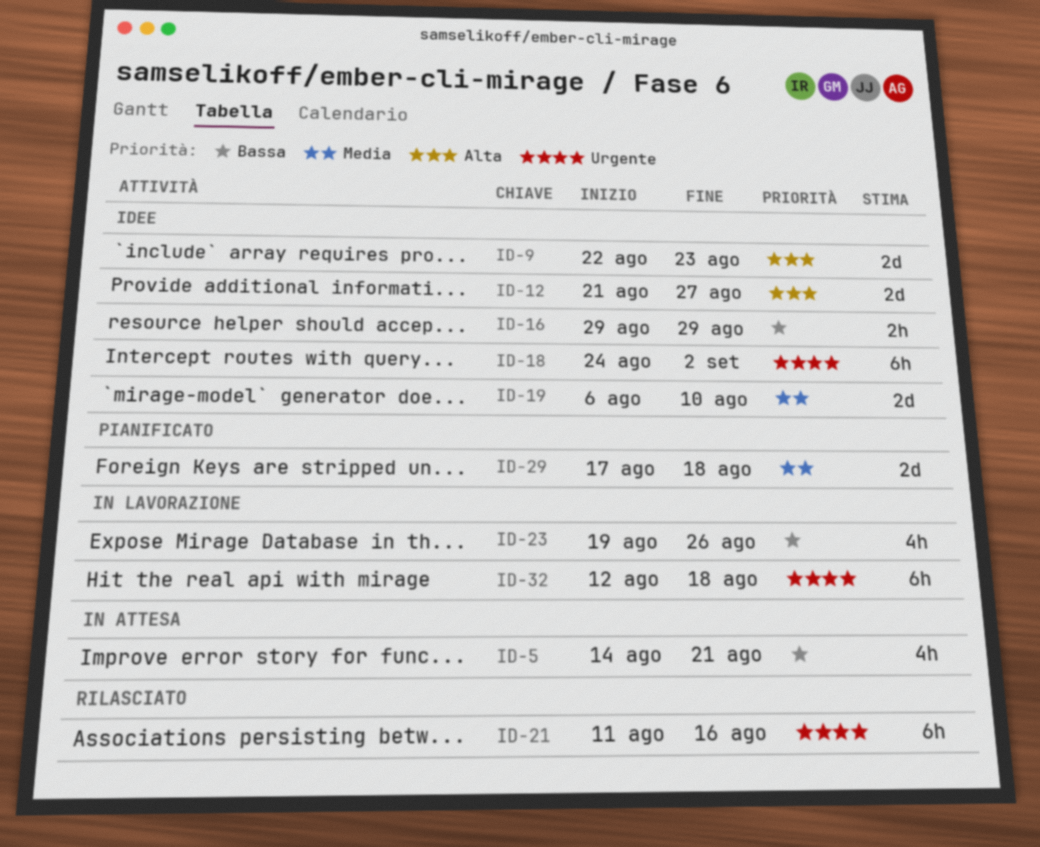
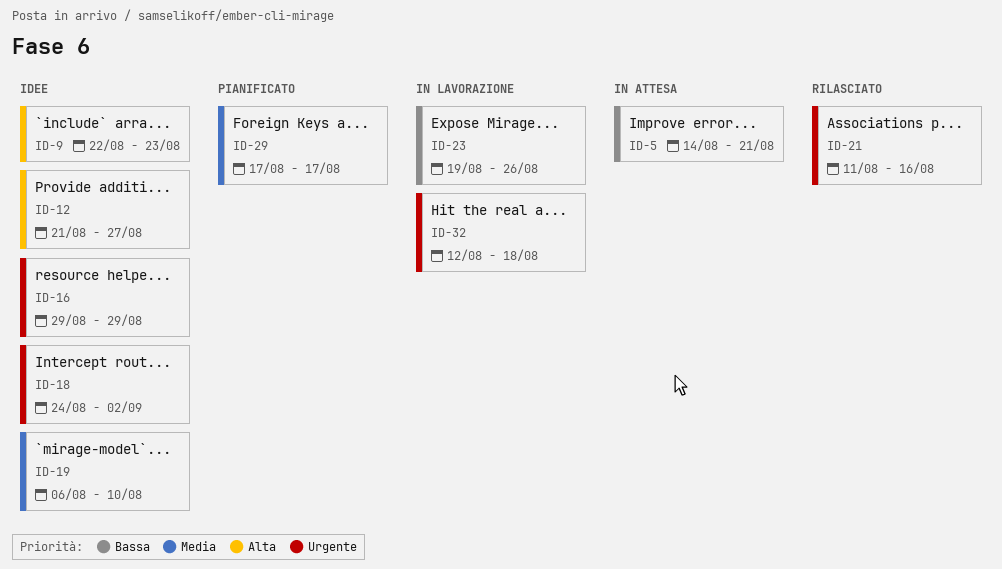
ID-16, priority: Bassa -> Urgente
ID-29, due: Aug 18 -> Aug 17

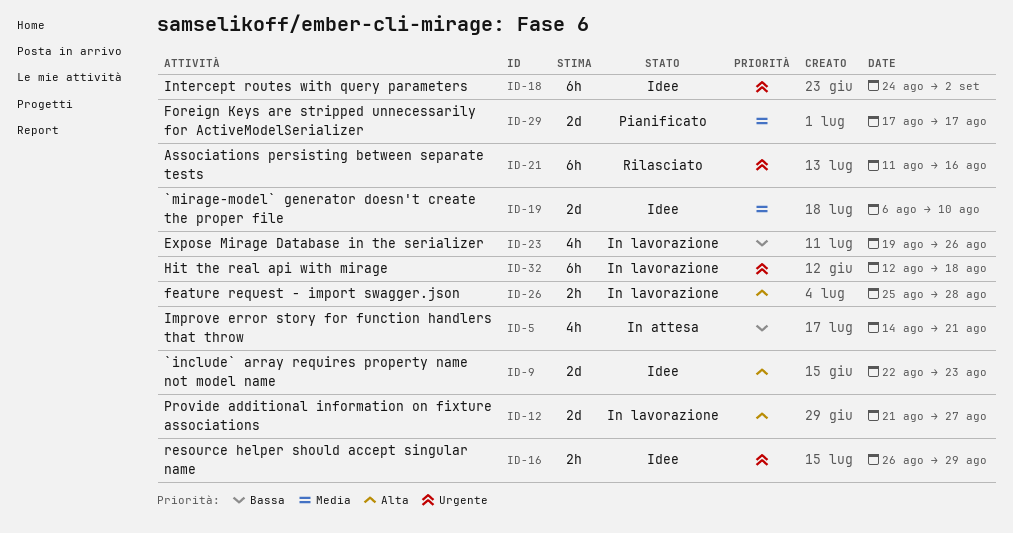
ID-12, status: Idee -> In lavorazione
ID-16, start: Aug 29 -> Aug 26
ID-26: none -> present

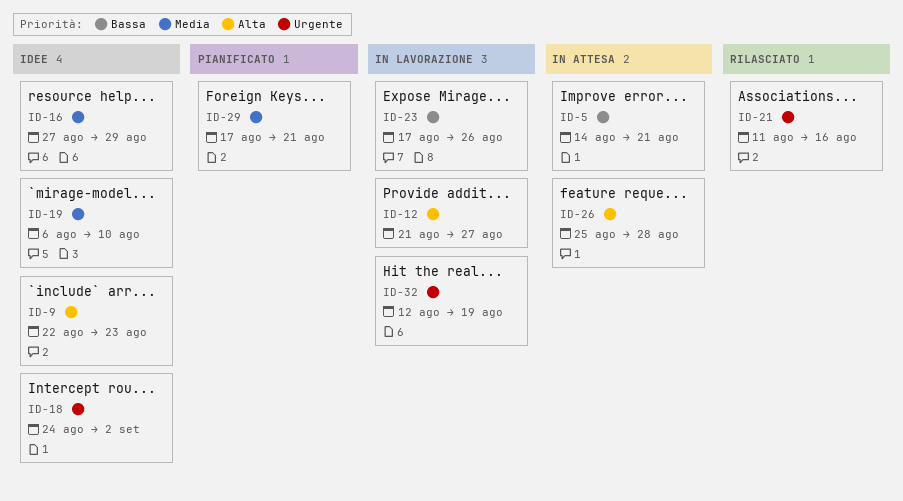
ID-16, priority: Urgente -> Media
ID-16, start: Aug 26 -> Aug 27
ID-23, start: Aug 19 -> Aug 17
ID-26, status: In lavorazione -> In attesa
ID-29, due: Aug 17 -> Aug 21
ID-32, due: Aug 18 -> Aug 19

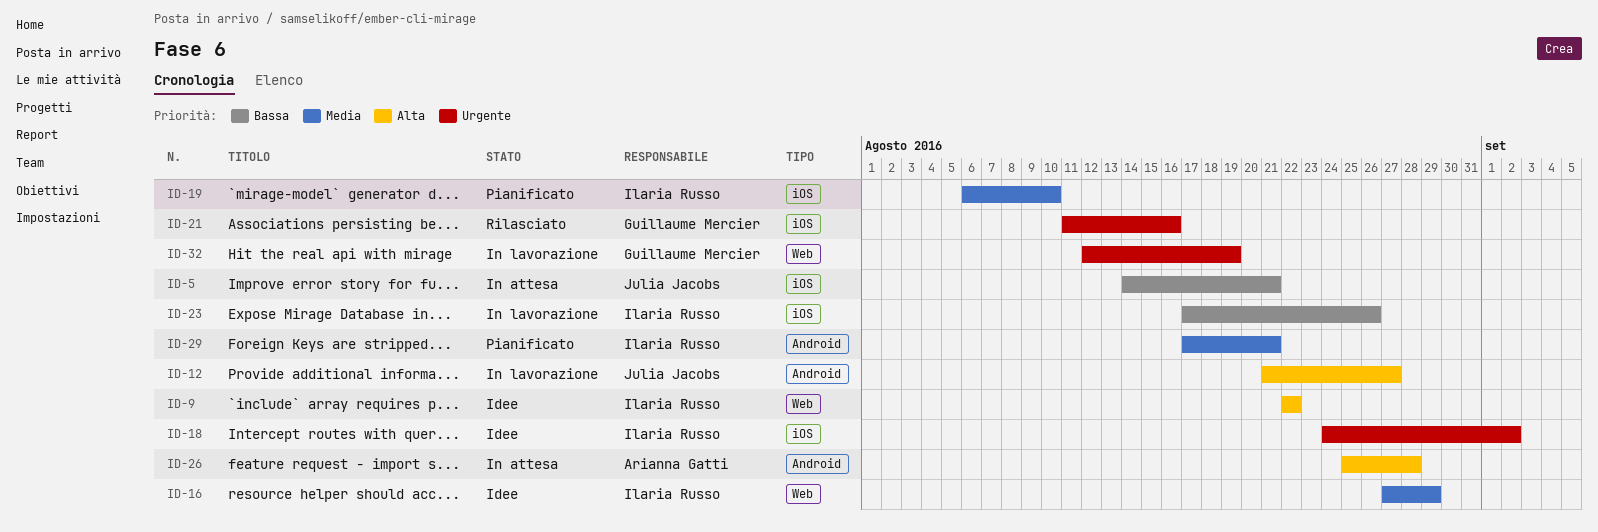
ID-9, due: Aug 23 -> Aug 22
ID-19, status: Idee -> Pianificato

